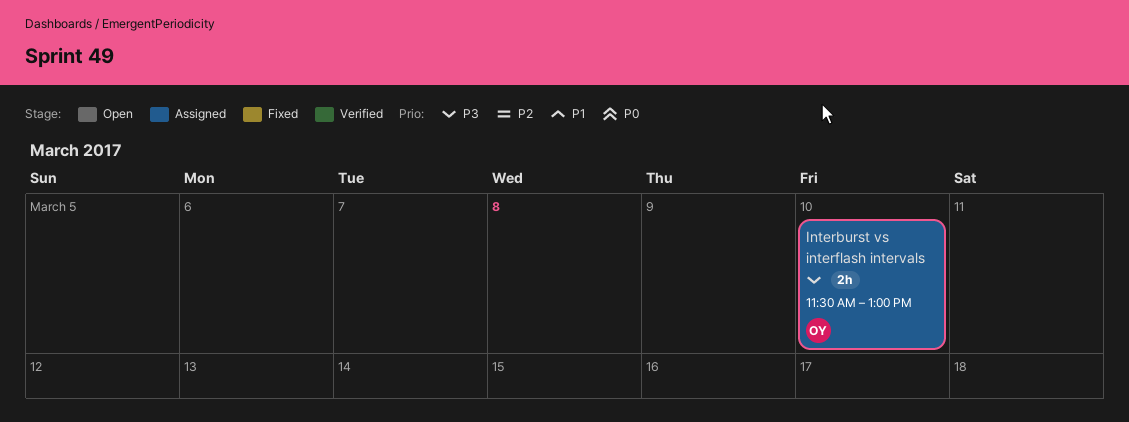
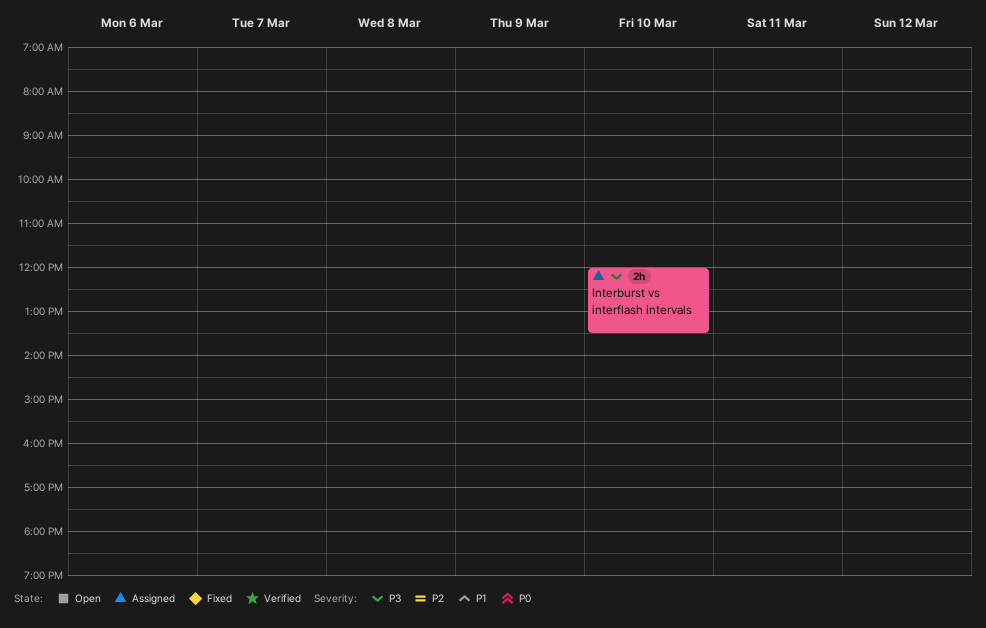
Interburst vs interflash intervals, begins: 11:30 -> 12:00
Interburst vs interflash intervals, ends: 13:00 -> 13:30

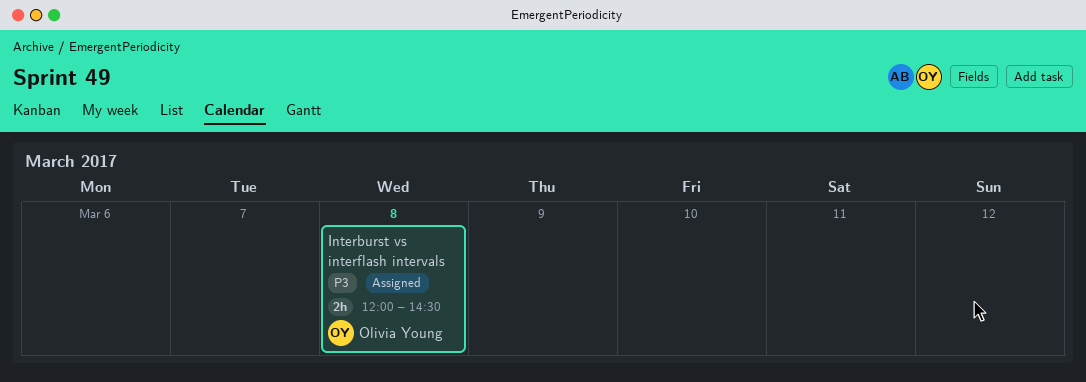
Interburst vs interflash intervals, day: Mar 10 -> Mar 8
Interburst vs interflash intervals, ends: 13:30 -> 14:30

